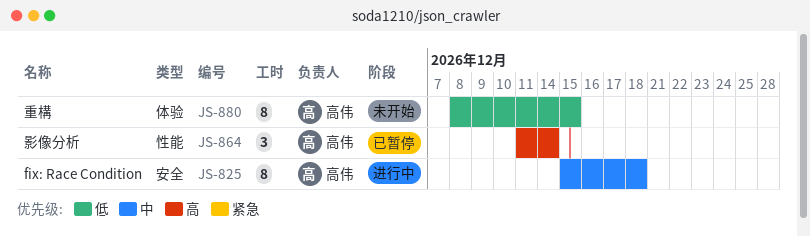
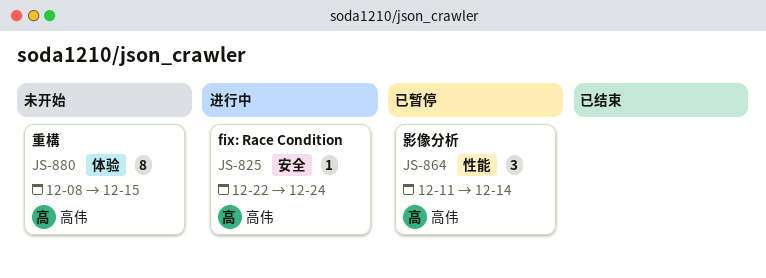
JS-825, estimate: 8 -> 1
JS-825, start: Dec 15 -> Dec 22
JS-825, due: Dec 18 -> Dec 24

